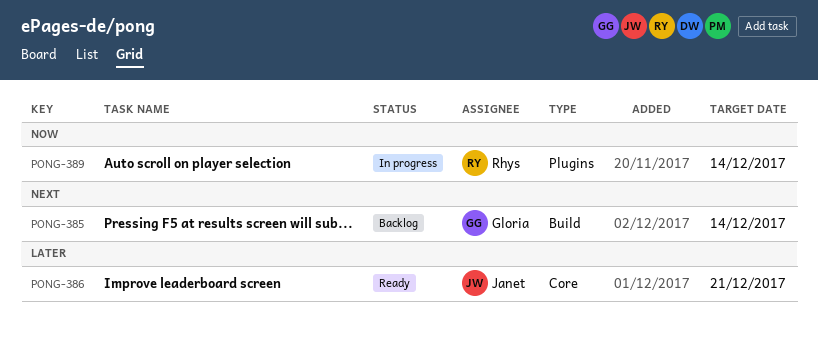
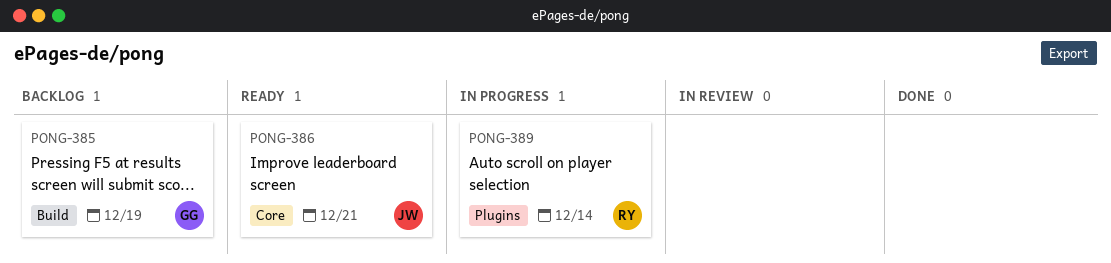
PONG-385, due: Dec 14 -> Dec 19

